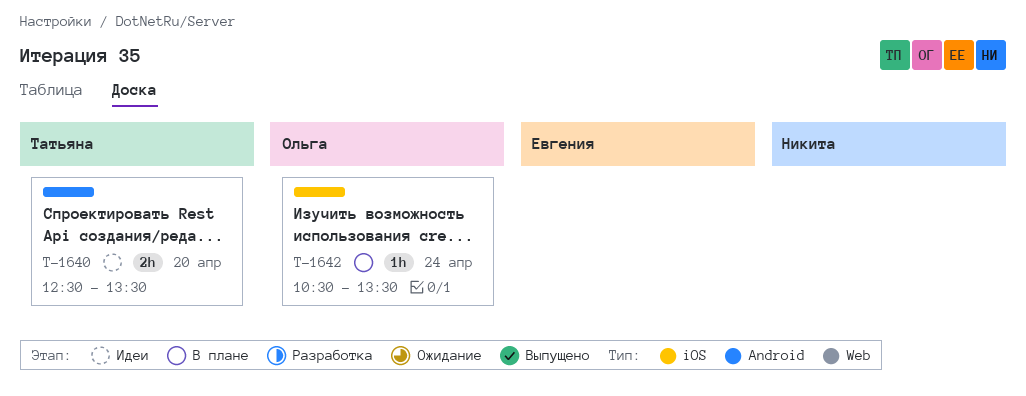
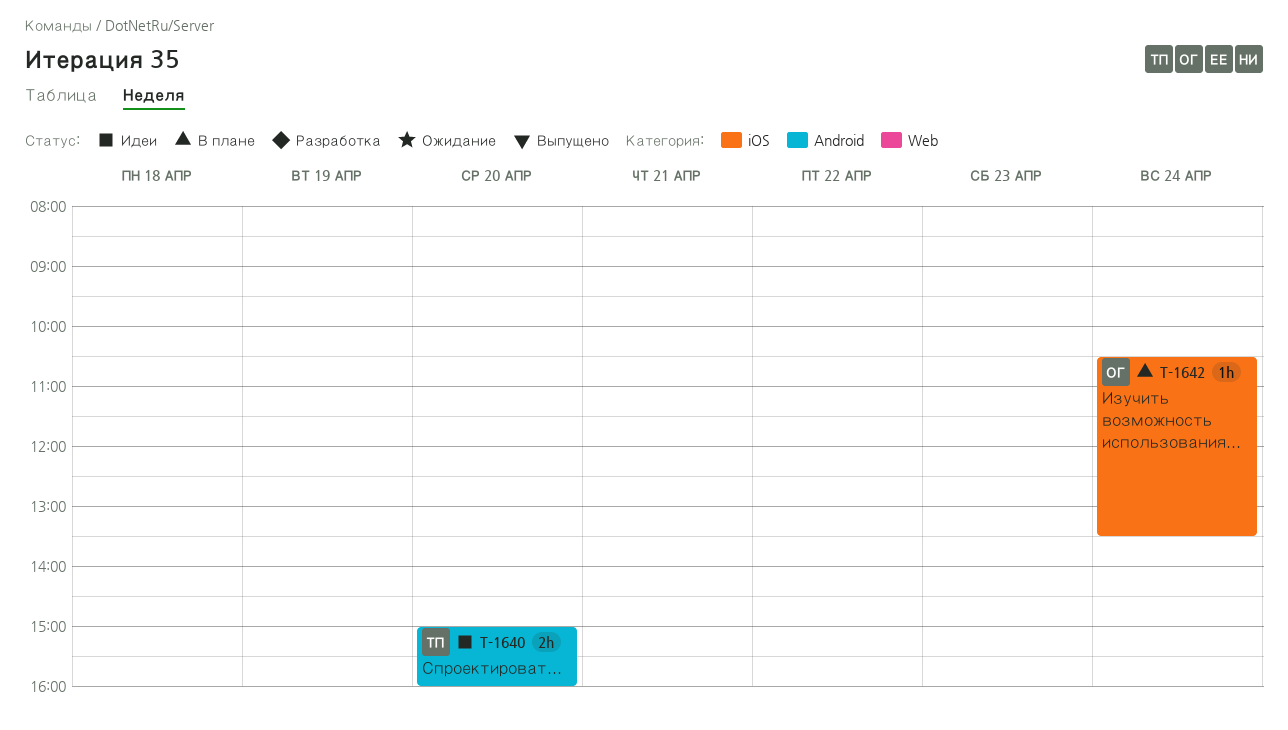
T-1640, begins: 12:30 -> 15:00
T-1640, ends: 13:30 -> 16:00

